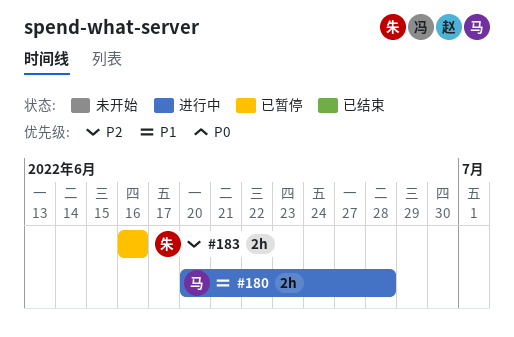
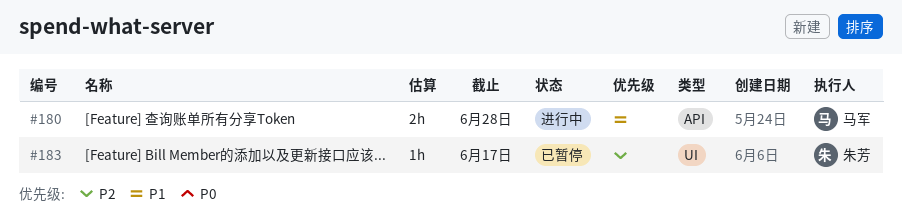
#183, estimate: 2h -> 1h
#183, due: Jun 16 -> Jun 17

